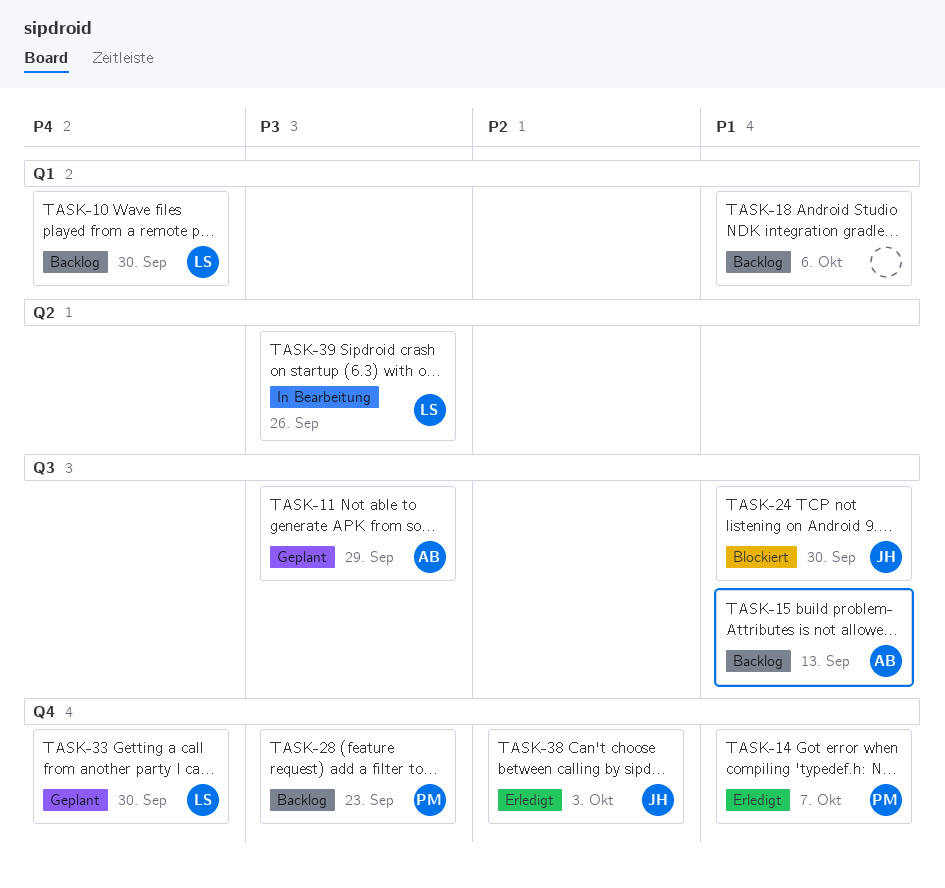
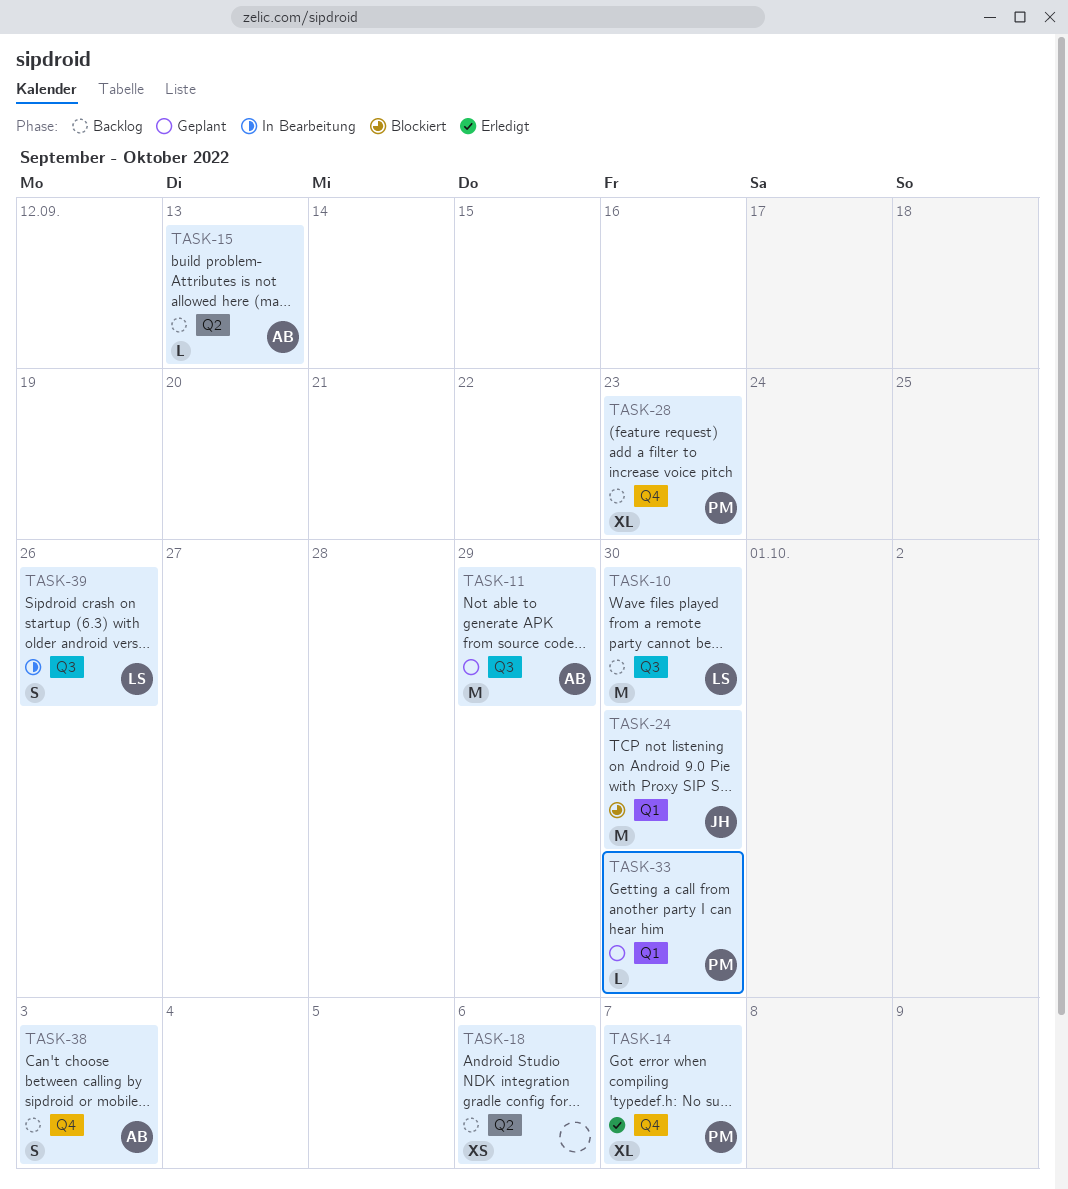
TASK-10, label: Q1 -> Q3
TASK-15, label: Q3 -> Q2
TASK-18, label: Q1 -> Q2
TASK-24, label: Q3 -> Q1
TASK-33, owner: LS -> PM
TASK-33, label: Q4 -> Q1
TASK-38, status: Erledigt -> Backlog
TASK-38, owner: JH -> AB
TASK-39, label: Q2 -> Q3

